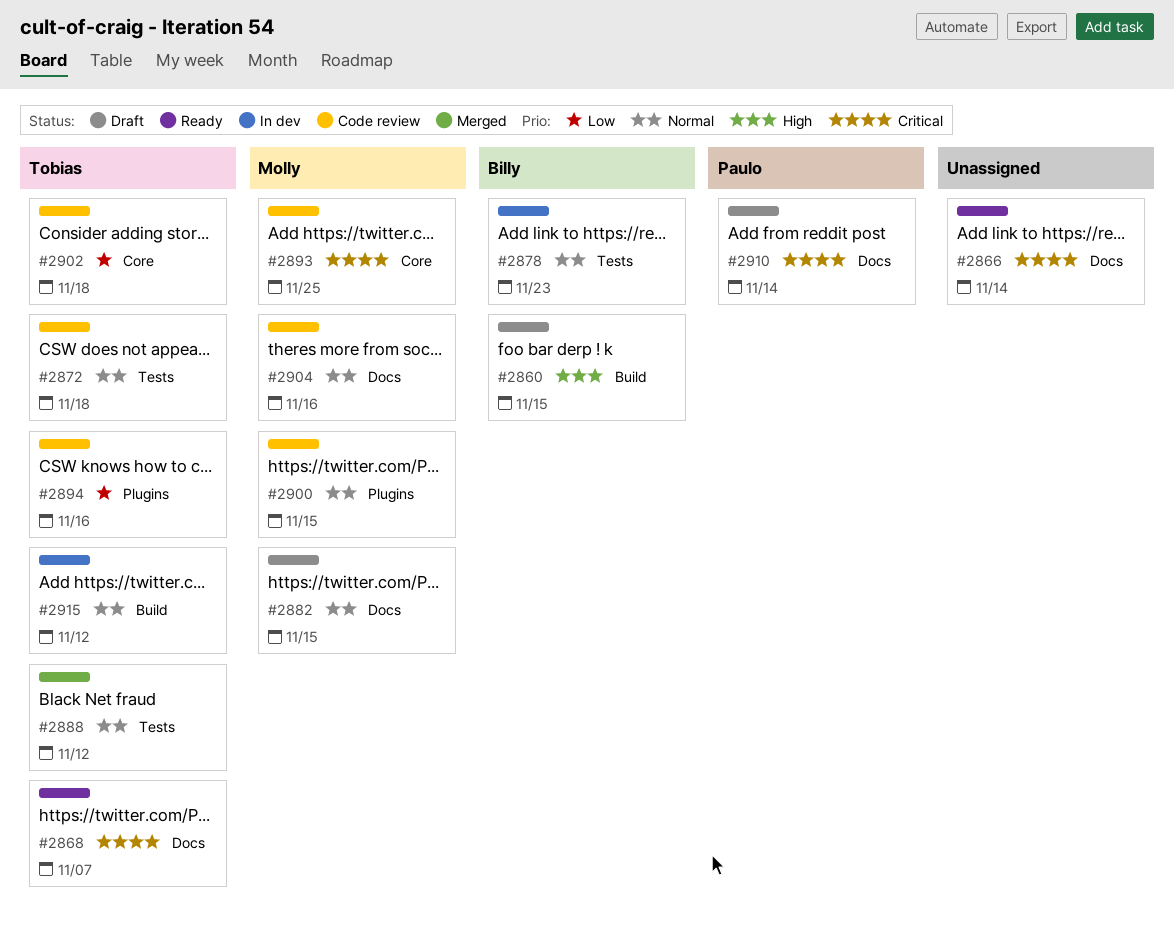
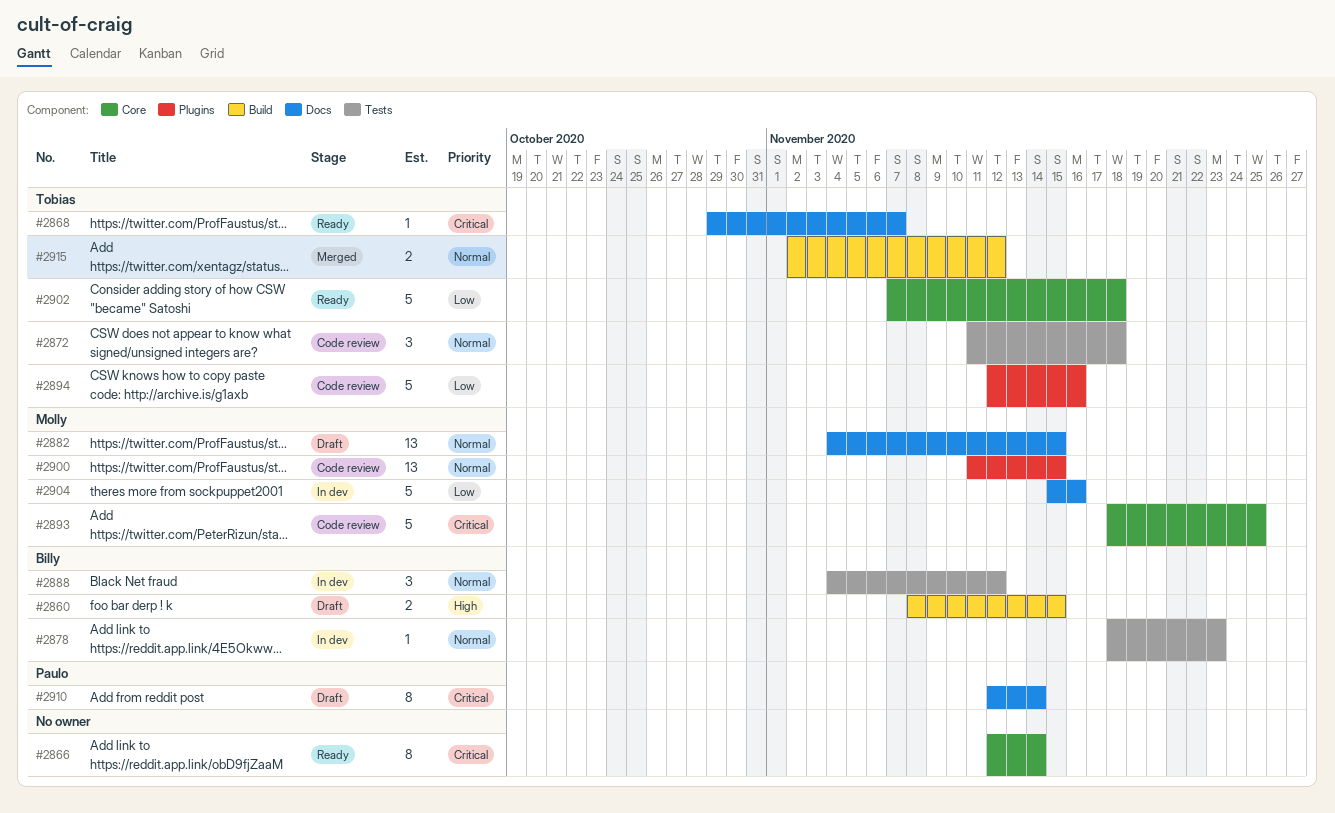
#2866, label: Docs -> Core
#2888, status: Merged -> In dev
#2888, owner: Tobias -> Billy
#2902, status: Code review -> Ready
#2904, status: Code review -> In dev
#2904, priority: Normal -> Low
#2915, status: In dev -> Merged

